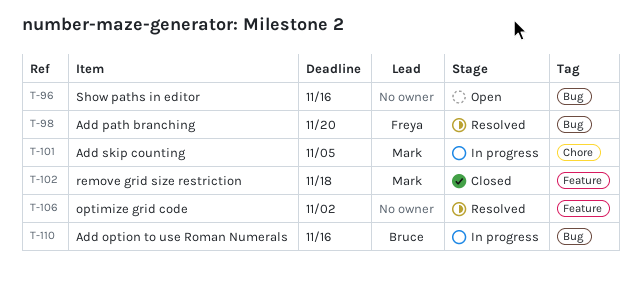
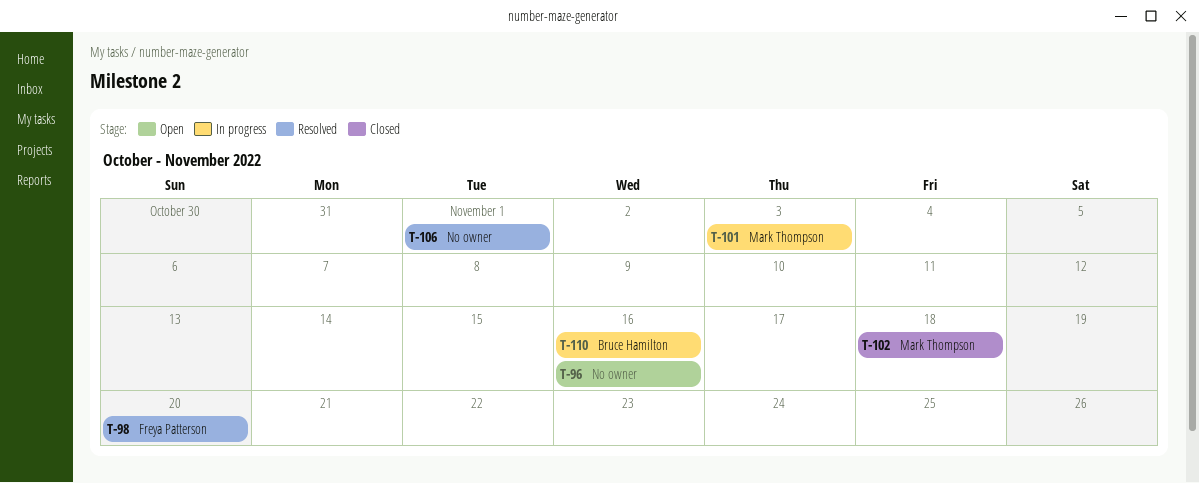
T-101, due: Nov 5 -> Nov 3
T-106, due: Nov 2 -> Nov 1

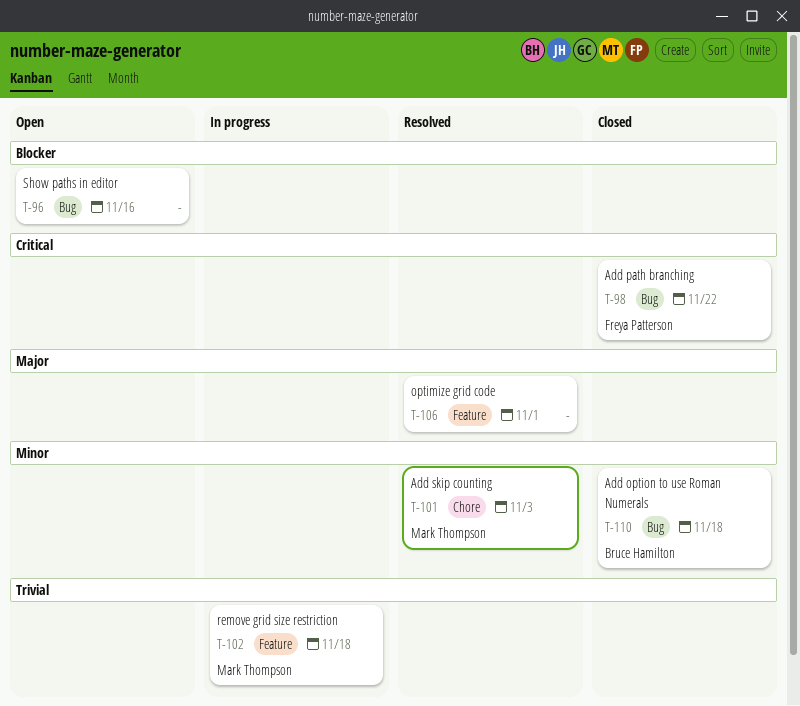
T-98, status: Resolved -> Closed
T-98, due: Nov 20 -> Nov 22
T-101, status: In progress -> Resolved
T-102, status: Closed -> In progress
T-110, status: In progress -> Closed
T-110, due: Nov 16 -> Nov 18

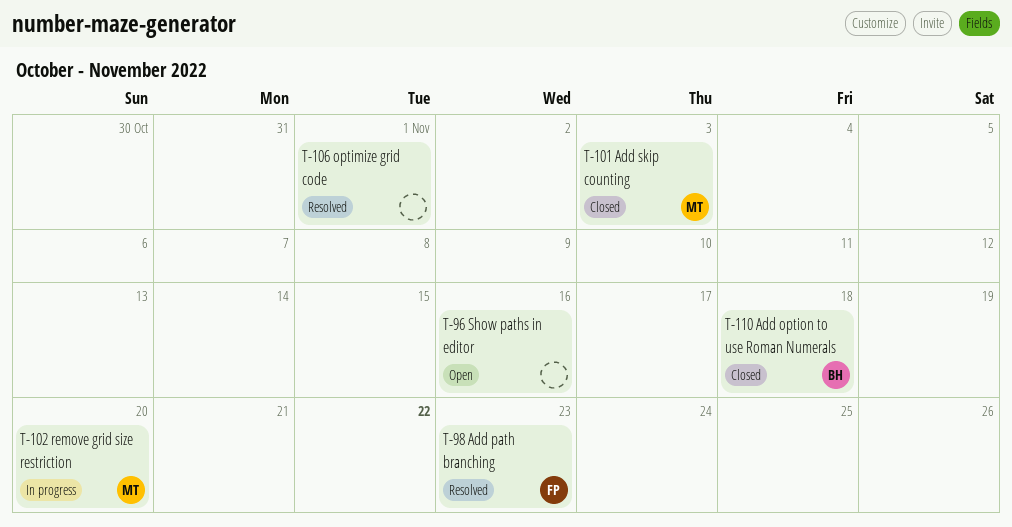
T-98, status: Closed -> Resolved
T-98, due: Nov 22 -> Nov 23
T-101, status: Resolved -> Closed
T-102, due: Nov 18 -> Nov 20

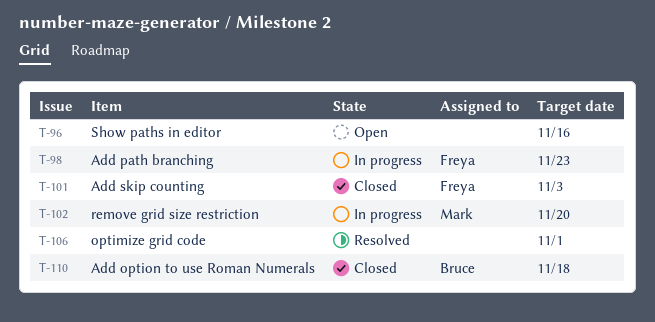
T-98, status: Resolved -> In progress
T-101, owner: Mark -> Freya

